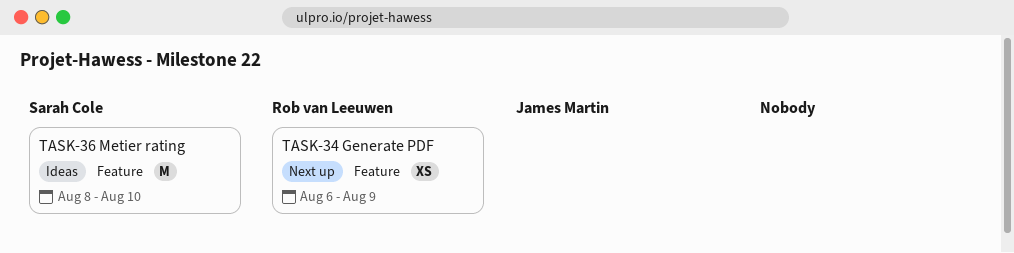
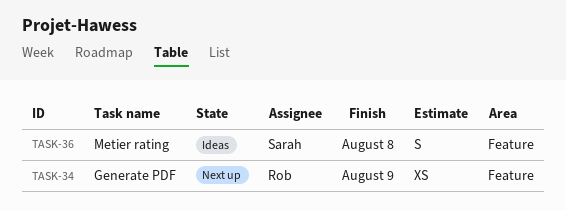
TASK-36, estimate: M -> S
TASK-36, due: Aug 10 -> Aug 8

